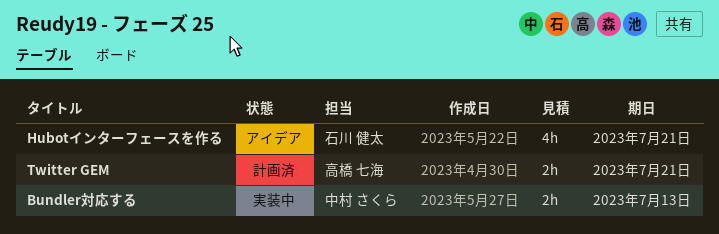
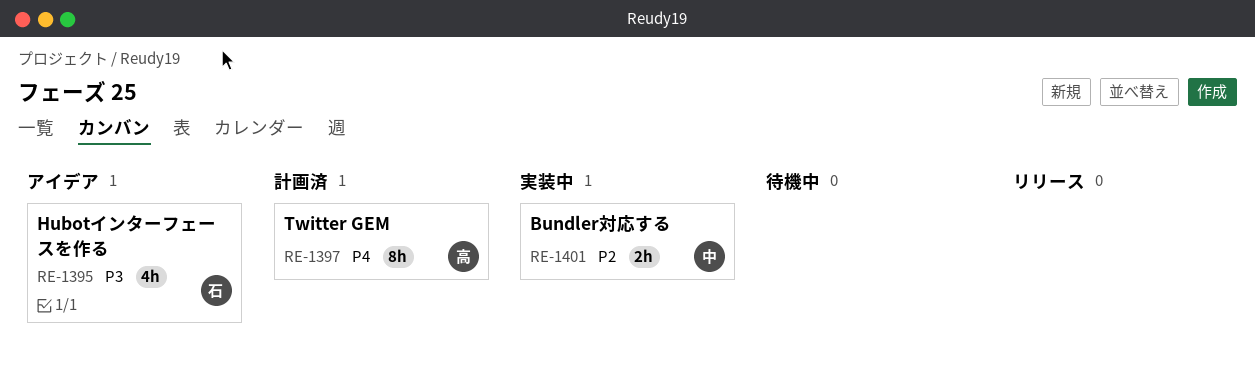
Twitter GEM, estimate: 2h -> 8h

